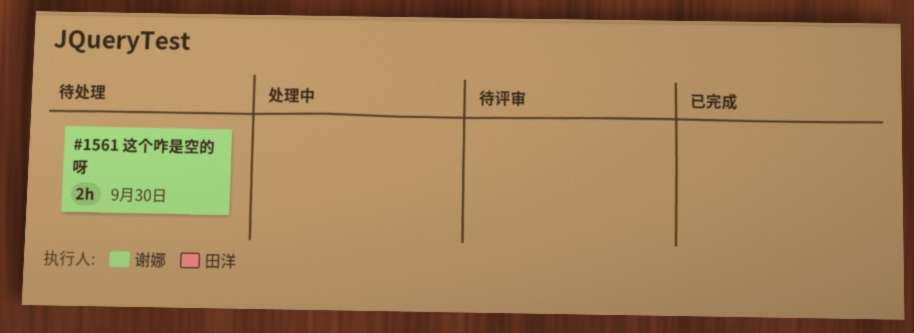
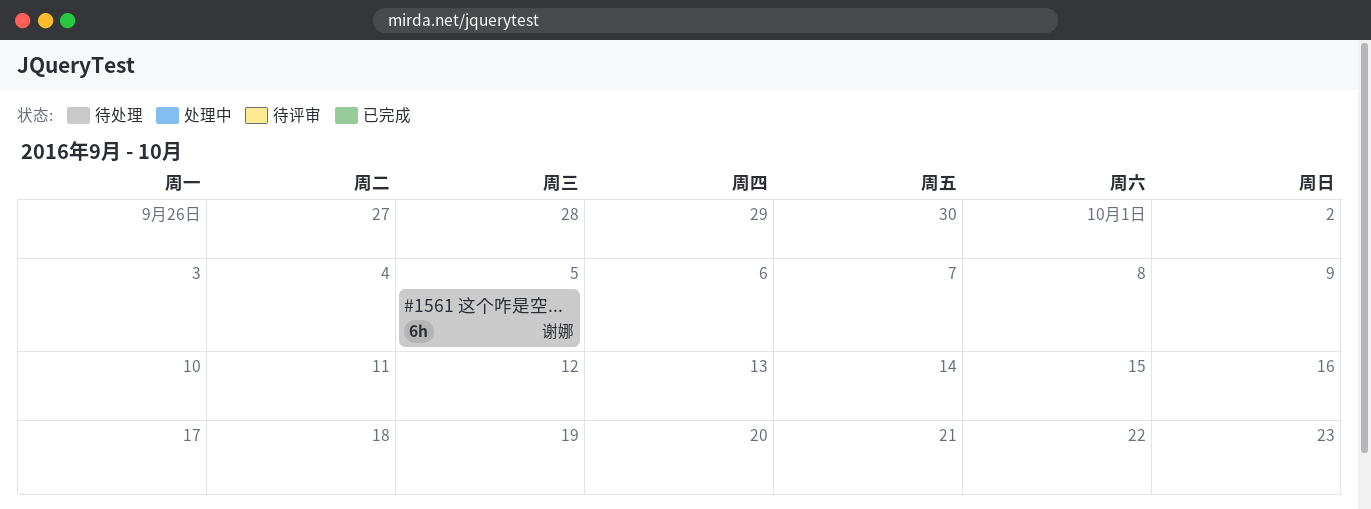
#1561, estimate: 2h -> 6h
#1561, due: Sep 30 -> Oct 5

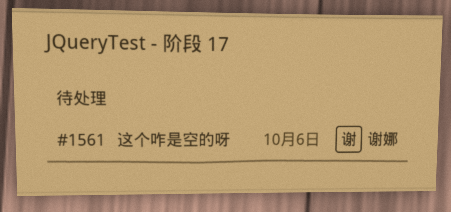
#1561, due: Oct 5 -> Oct 6

